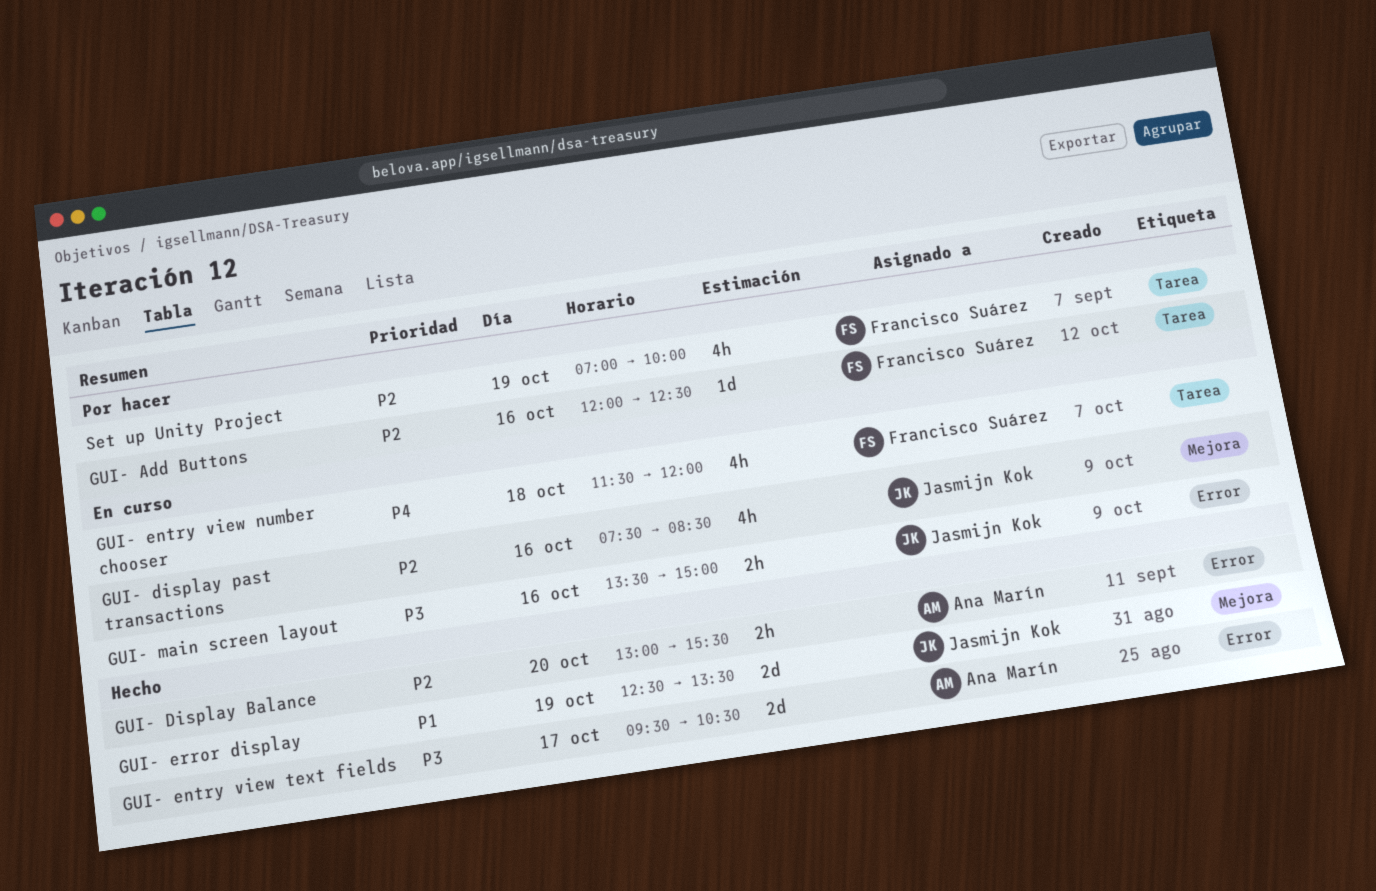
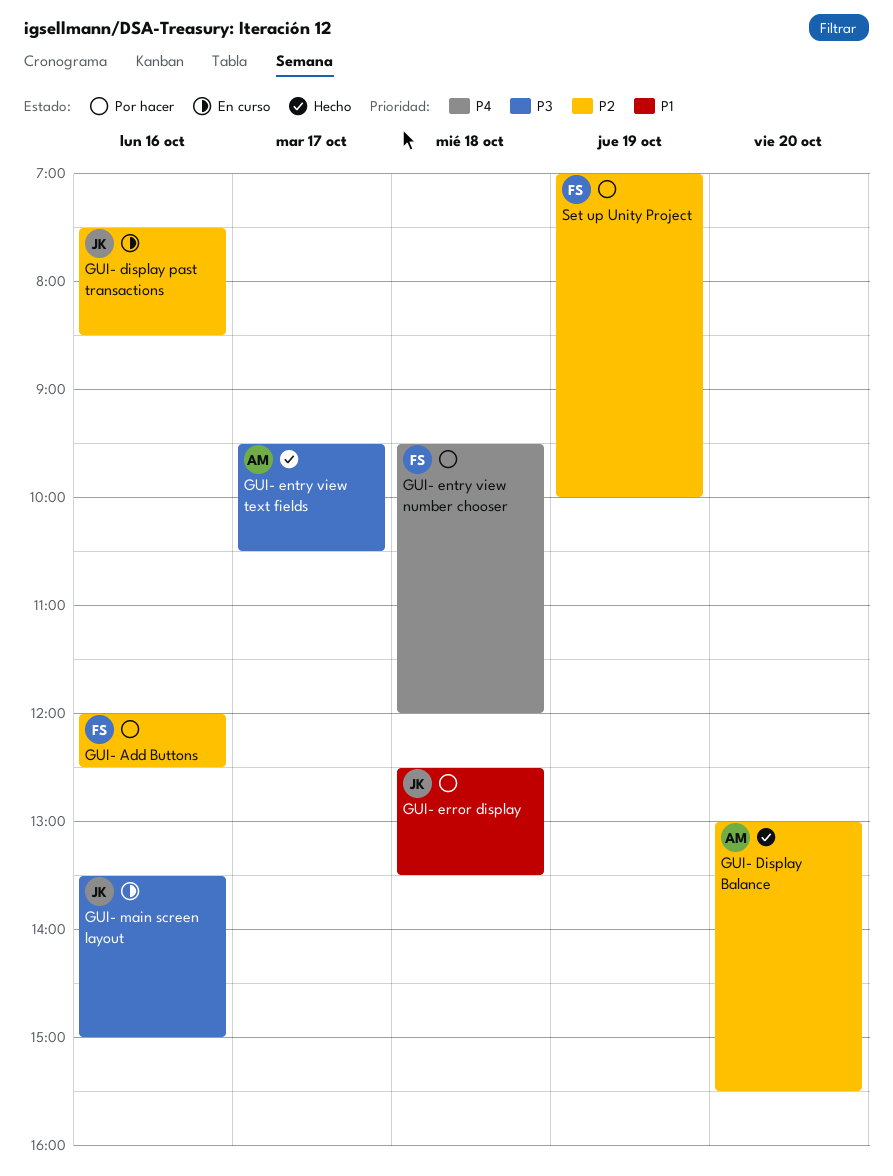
GUI- entry view number chooser, status: En curso -> Por hacer
GUI- entry view number chooser, begins: 11:30 -> 09:30
GUI- error display, status: Hecho -> Por hacer
GUI- error display, day: Oct 19 -> Oct 18

